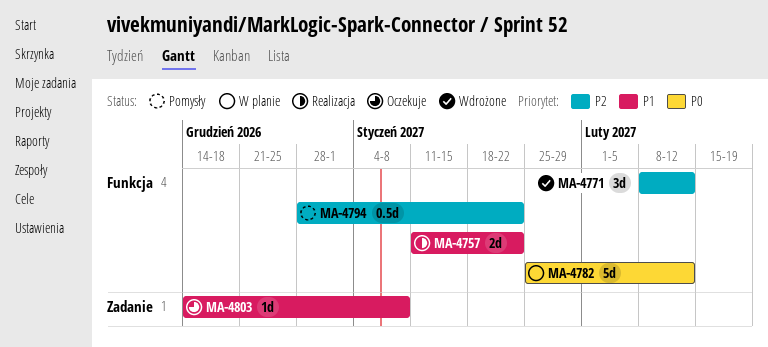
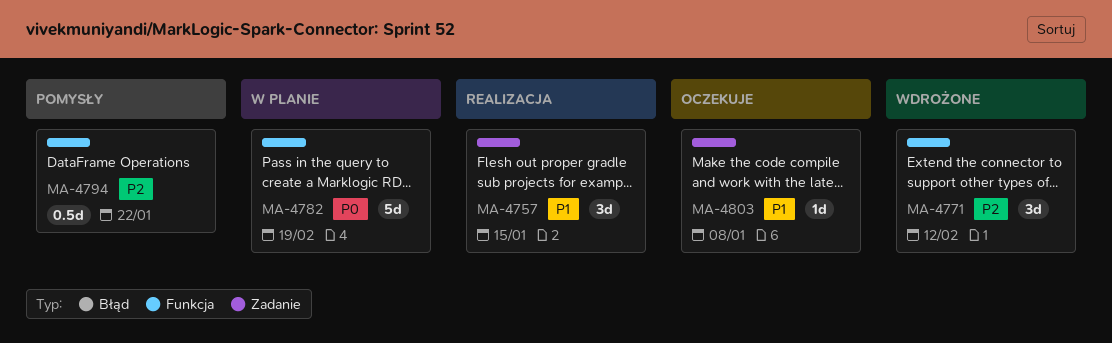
MA-4757, label: Funkcja -> Zadanie
MA-4757, estimate: 2d -> 3d
MA-4757, due: Jan 22 -> Jan 15
MA-4782, due: Feb 12 -> Feb 19

